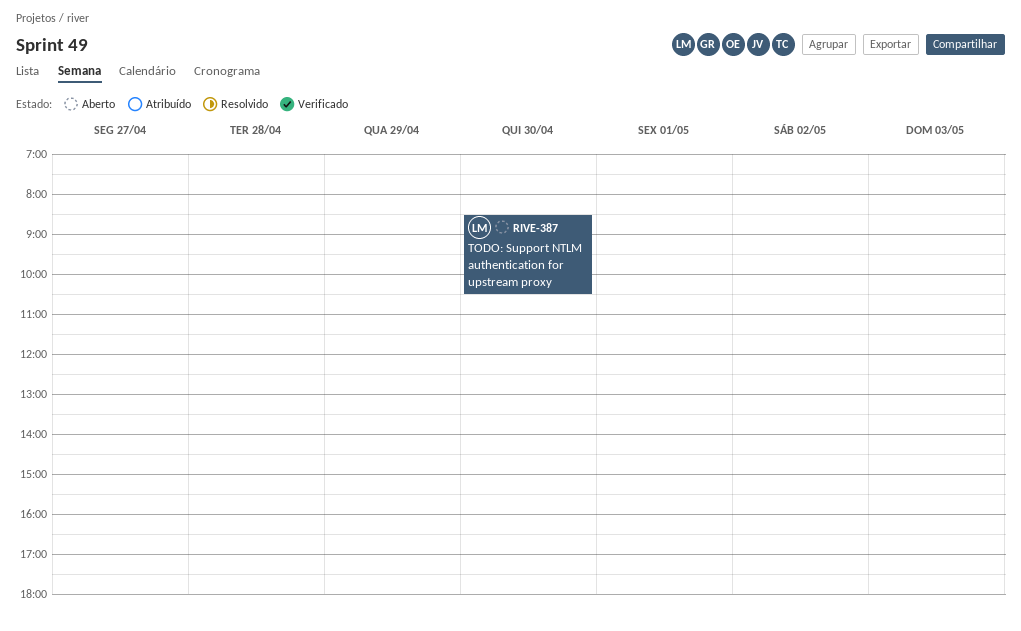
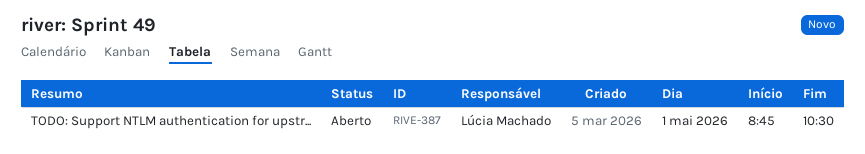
RIVE-387, day: Apr 30 -> May 1
RIVE-387, begins: 08:30 -> 08:45

